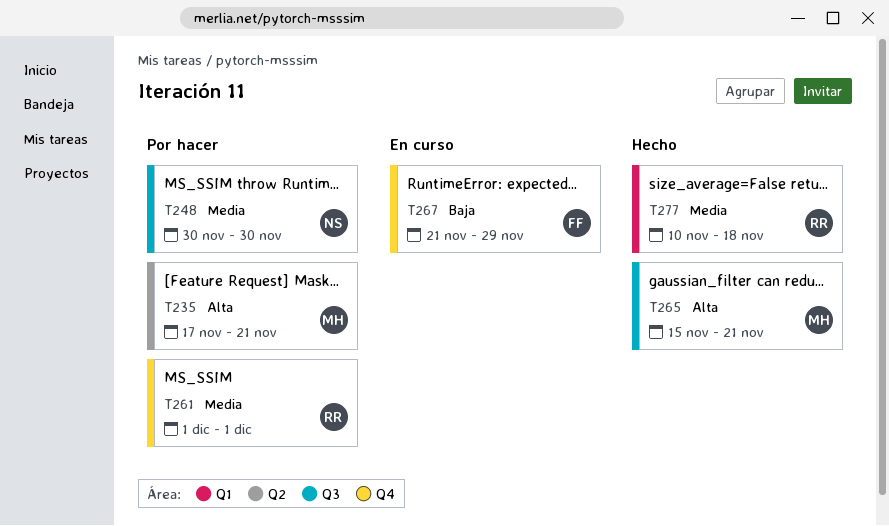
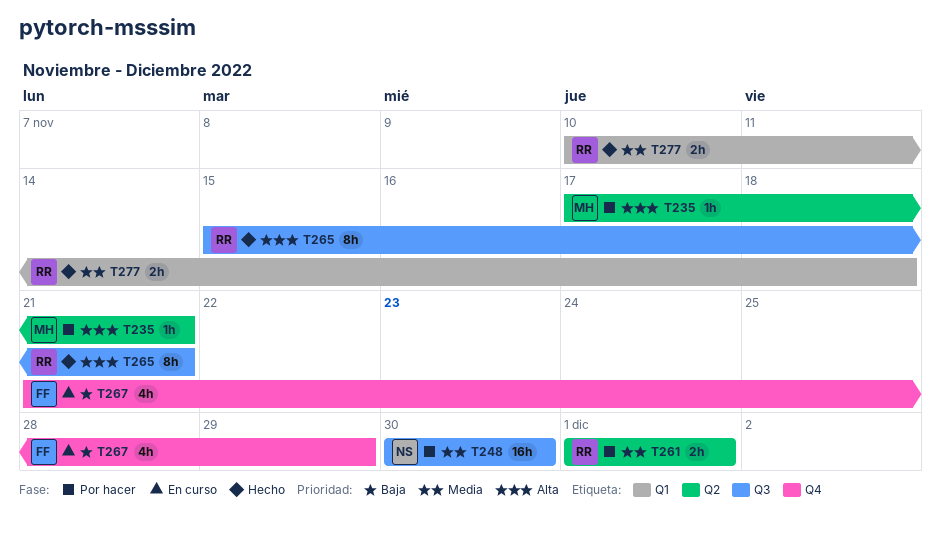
T261, label: Q4 -> Q2
T265, owner: MH -> RR

